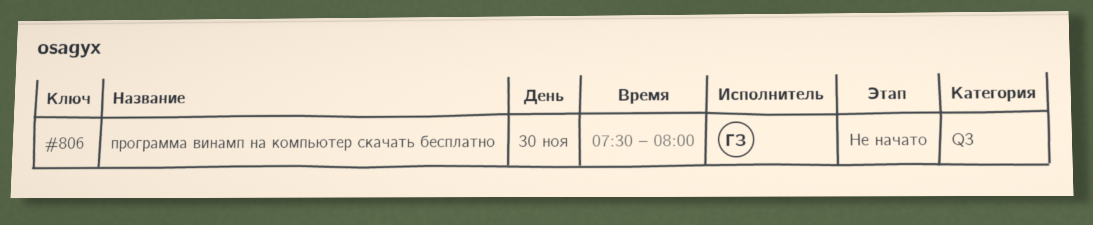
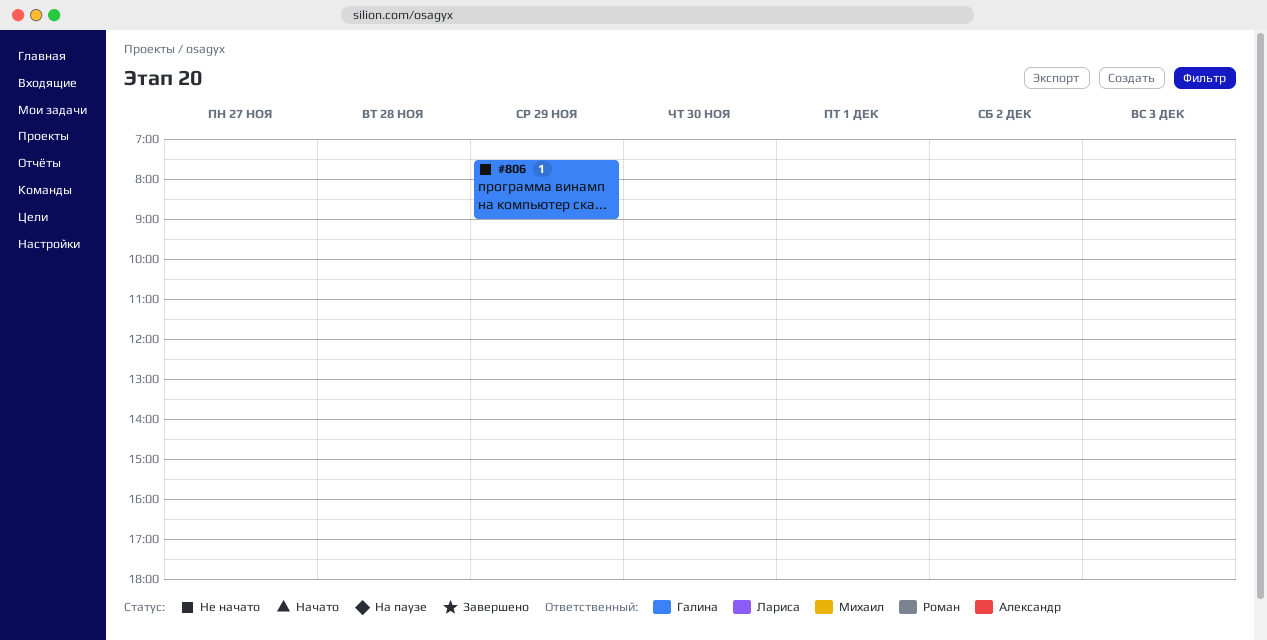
#806, day: Nov 30 -> Nov 29
#806, ends: 08:00 -> 09:00

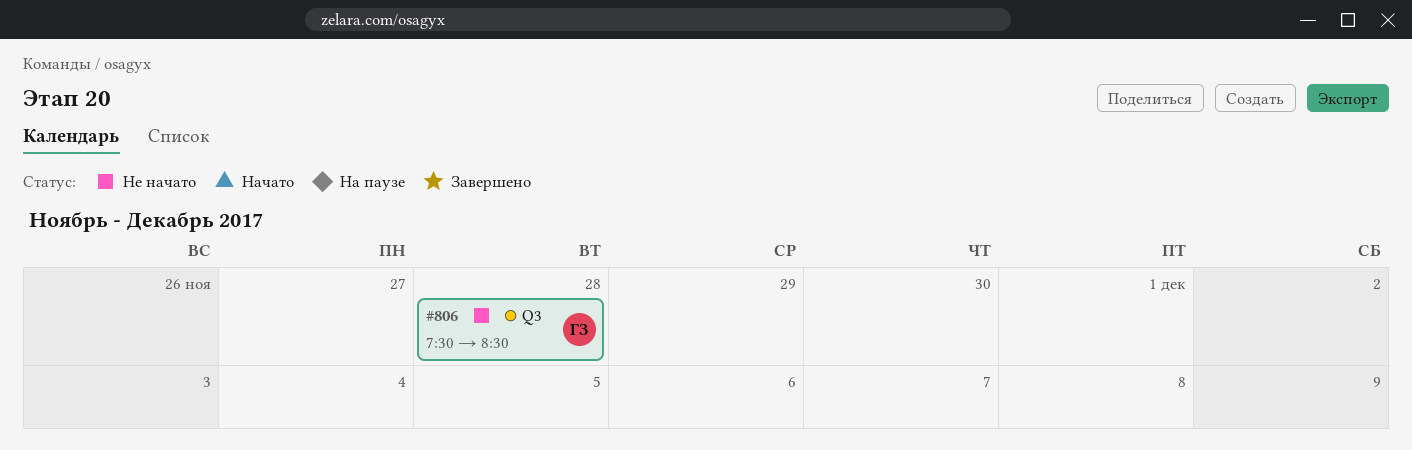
#806, day: Nov 29 -> Nov 28
#806, ends: 09:00 -> 08:30

